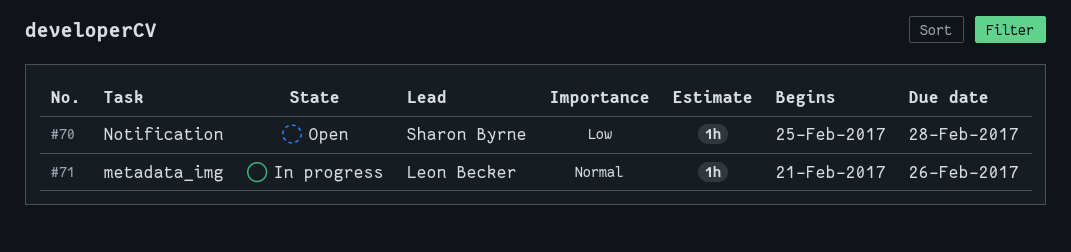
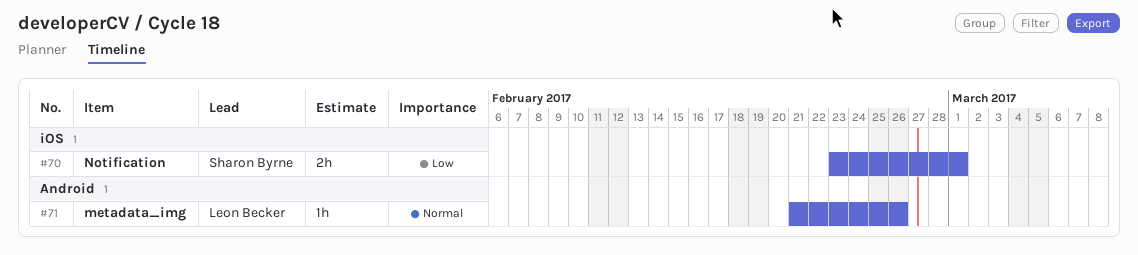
#70, estimate: 1h -> 2h
#70, start: Feb 25 -> Feb 23
#70, due: Feb 28 -> Mar 1

